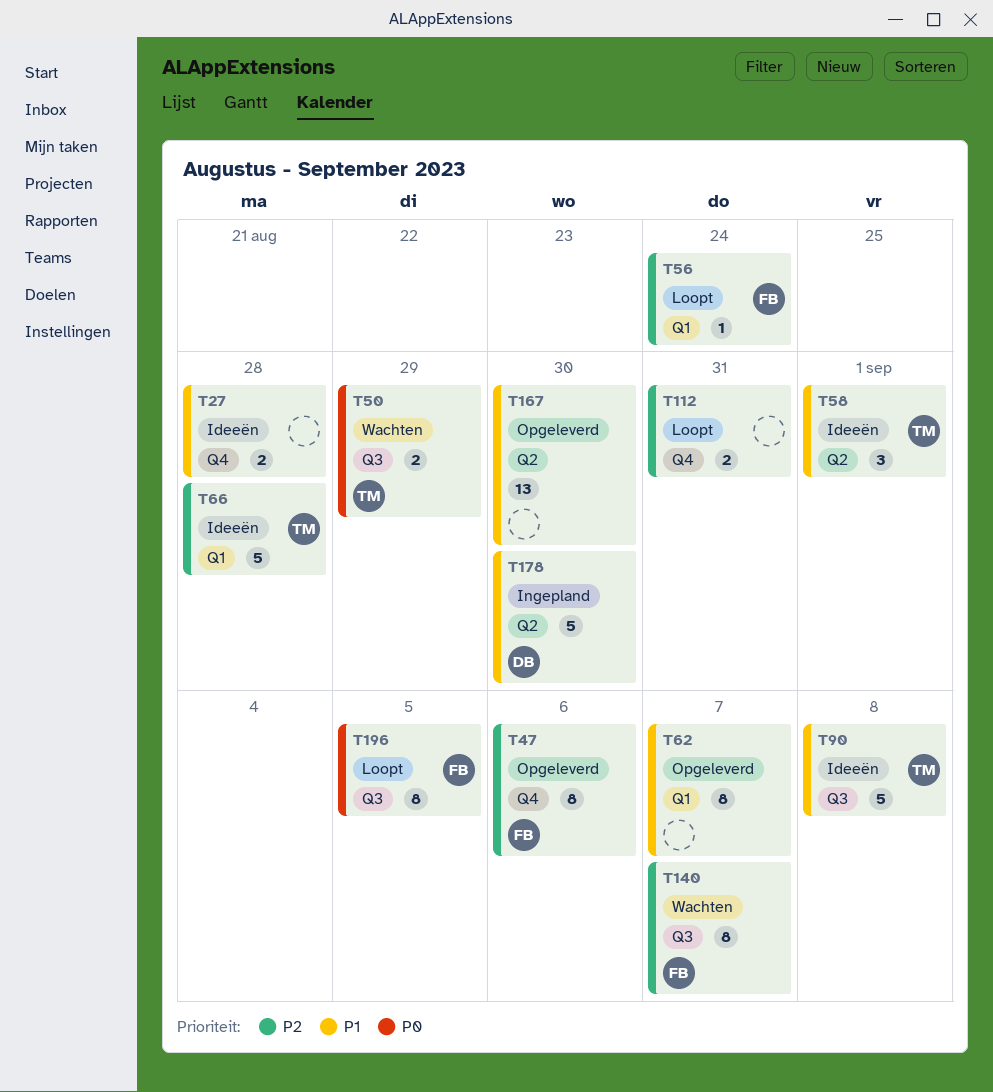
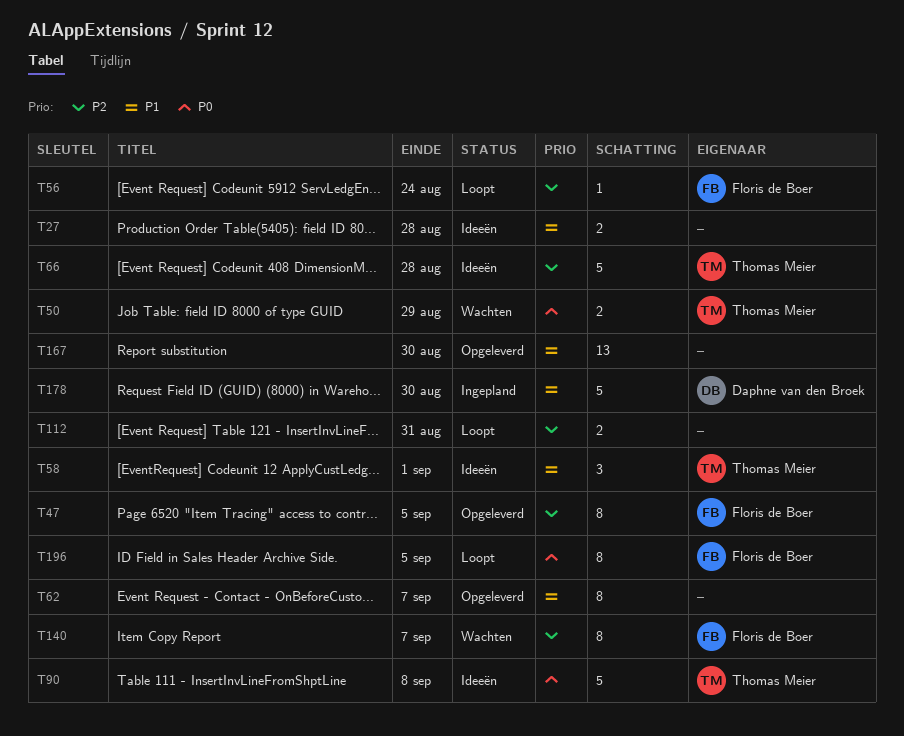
T47, due: Sep 6 -> Sep 5
T90, priority: P1 -> P0

